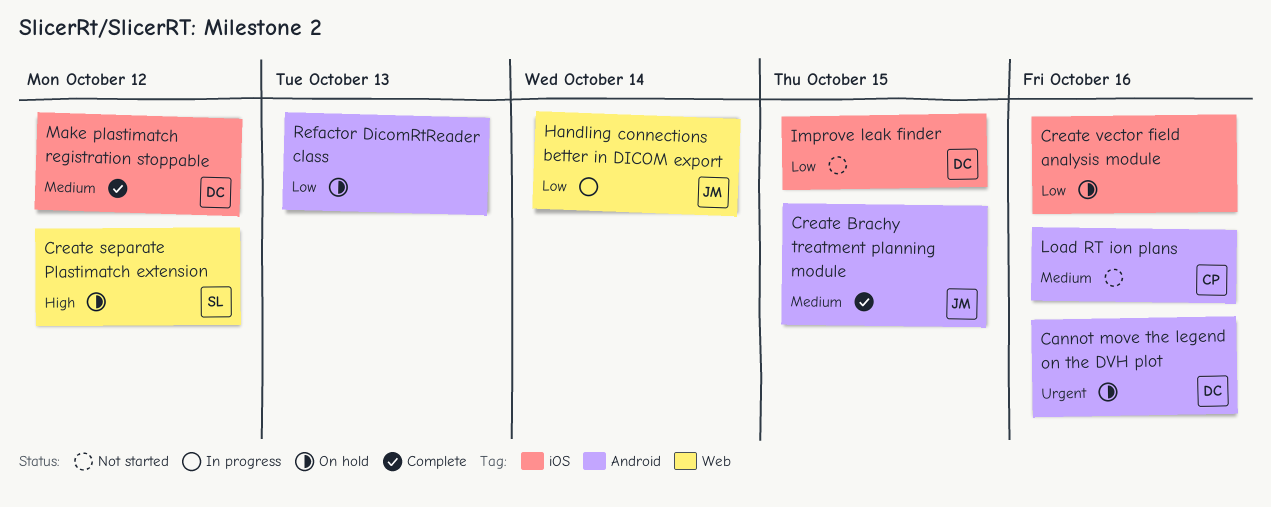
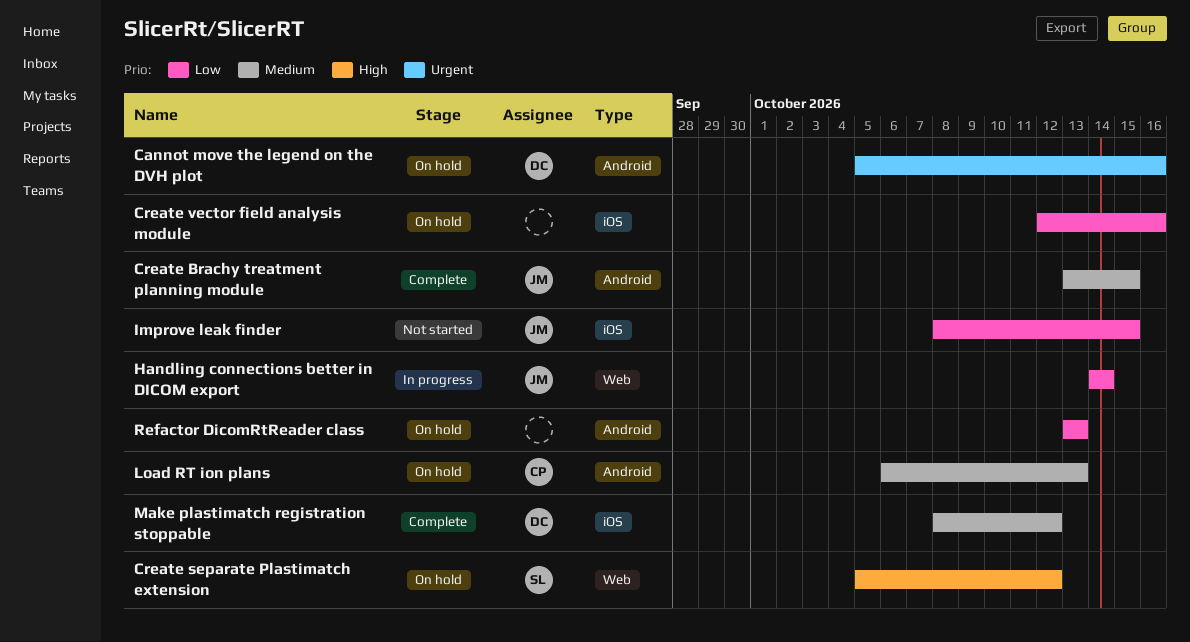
Improve leak finder, owner: DC -> JM
Load RT ion plans, status: Not started -> On hold
Load RT ion plans, due: Oct 16 -> Oct 13

